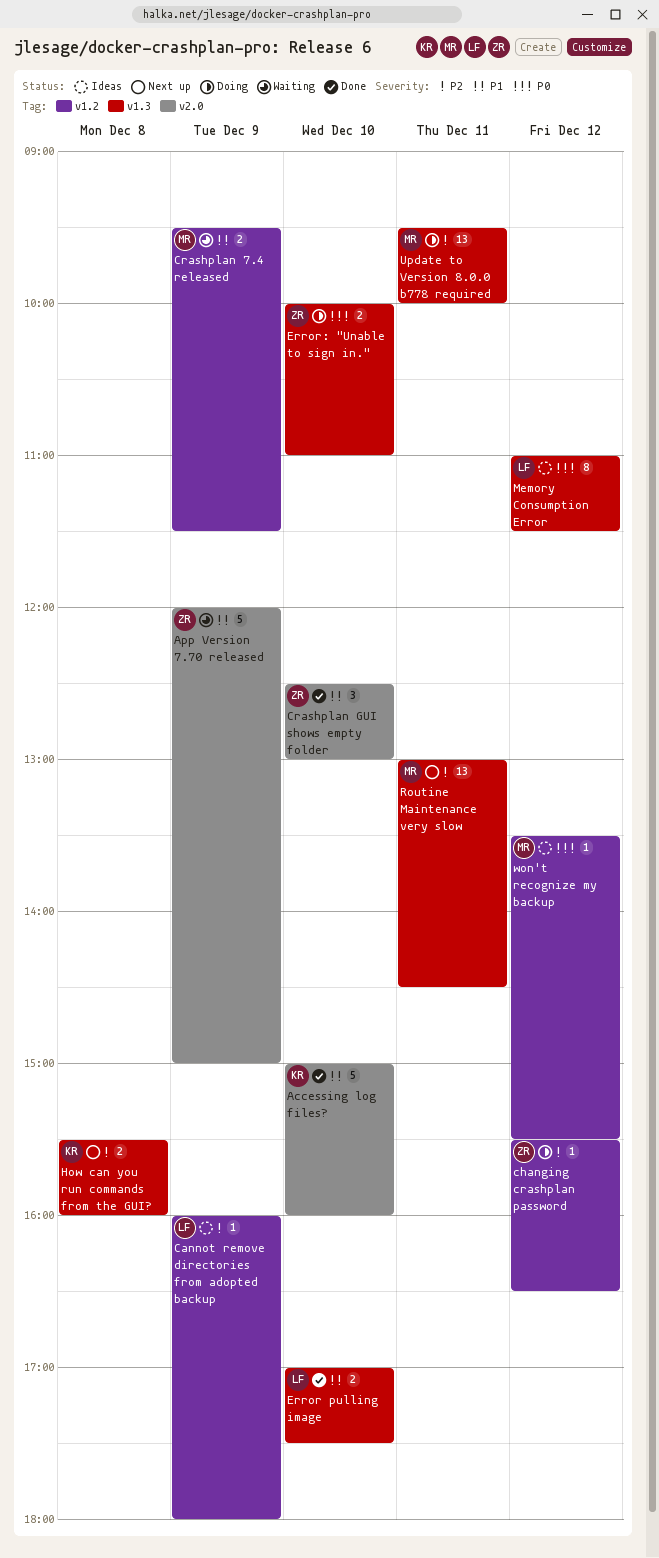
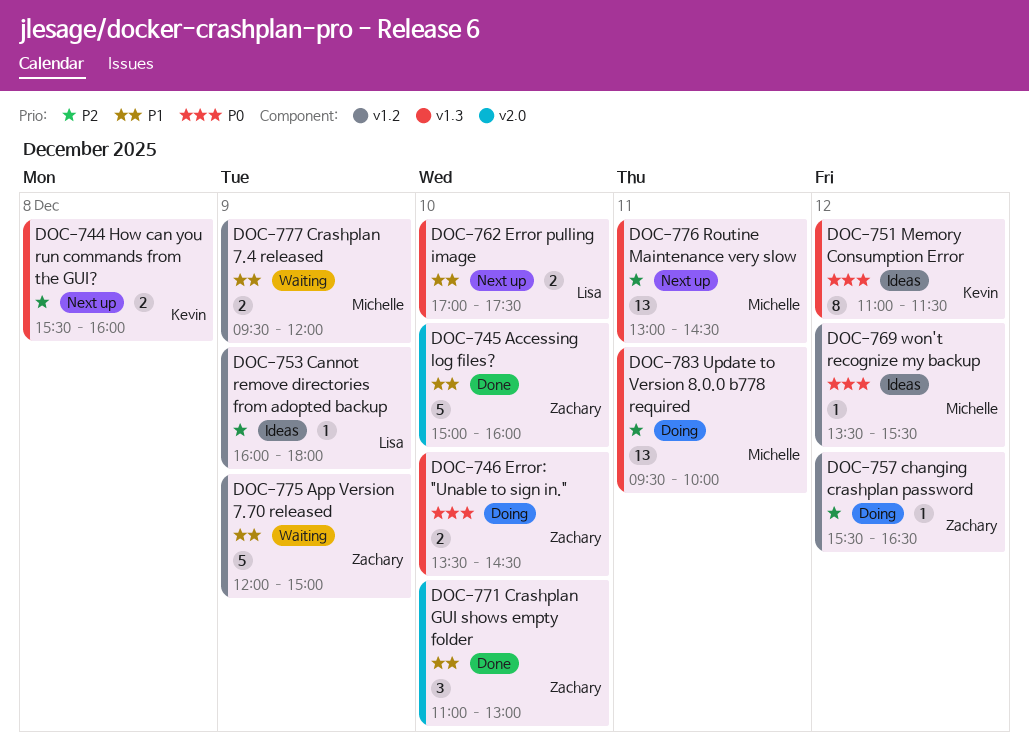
Accessing log files?, owner: Kevin -> Zachary
App Version 7.70 released, label: v2.0 -> v1.2
Crashplan 7.4 released, ends: 11:30 -> 12:00
Crashplan GUI shows empty folder, begins: 12:30 -> 11:00
Error pulling image, status: Done -> Next up
Error: "Unable to sign in.", begins: 10:00 -> 13:30
Error: "Unable to sign in.", ends: 11:00 -> 14:30
Memory Consumption Error, owner: Lisa -> Kevin

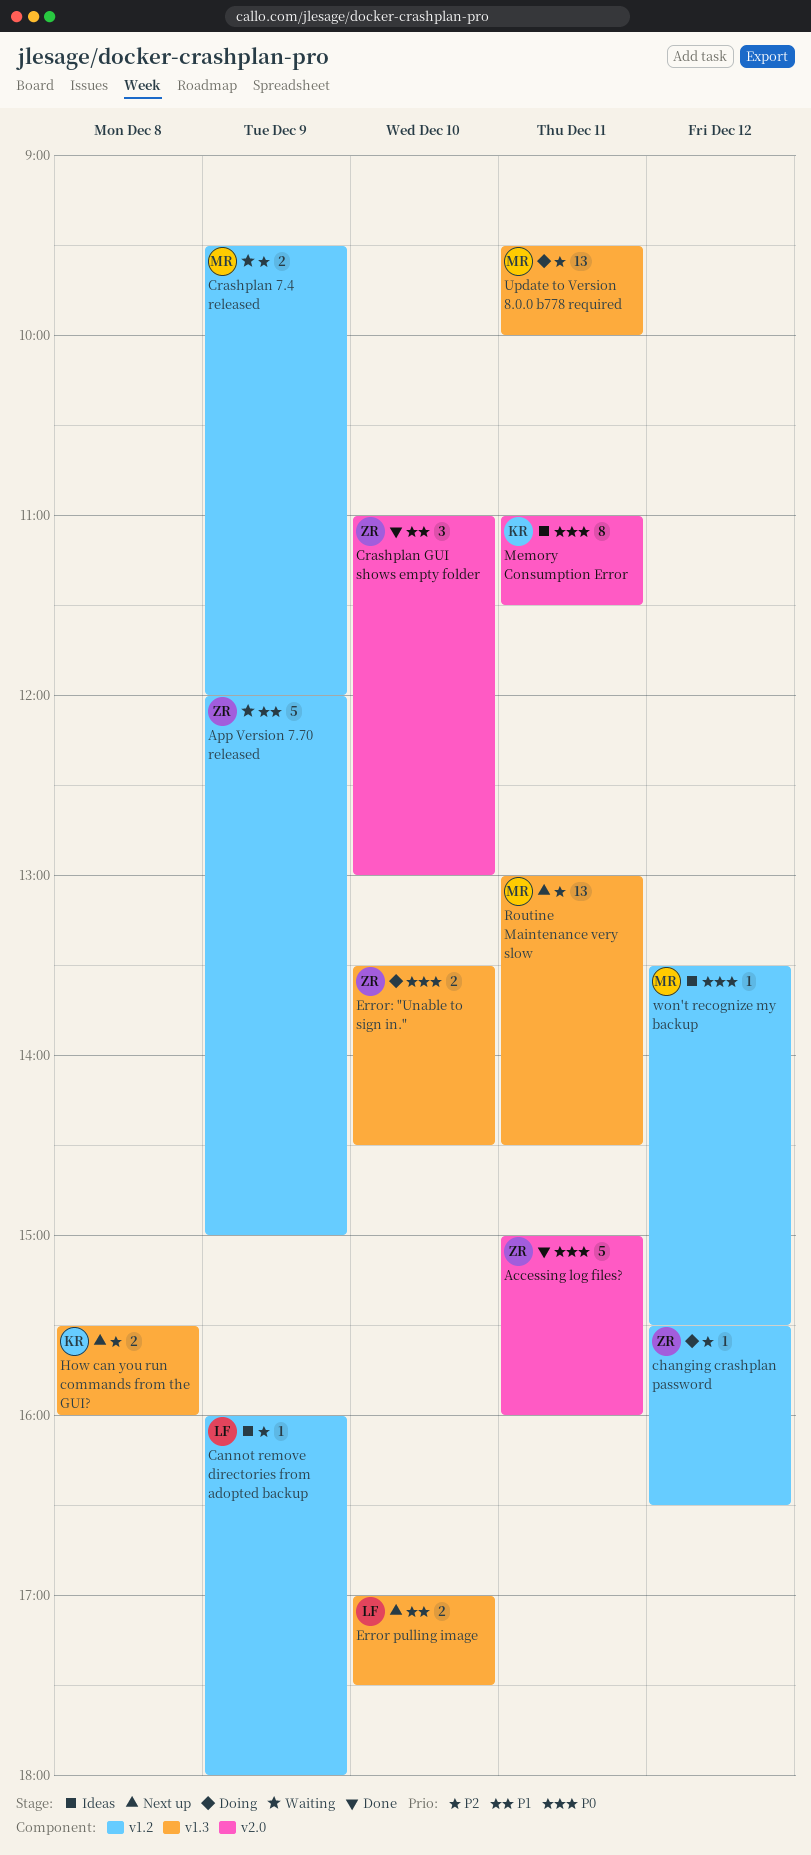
Accessing log files?, priority: P1 -> P0
Accessing log files?, day: Dec 10 -> Dec 11
Crashplan 7.4 released, priority: P1 -> P2
Memory Consumption Error, label: v1.3 -> v2.0
Memory Consumption Error, day: Dec 12 -> Dec 11

